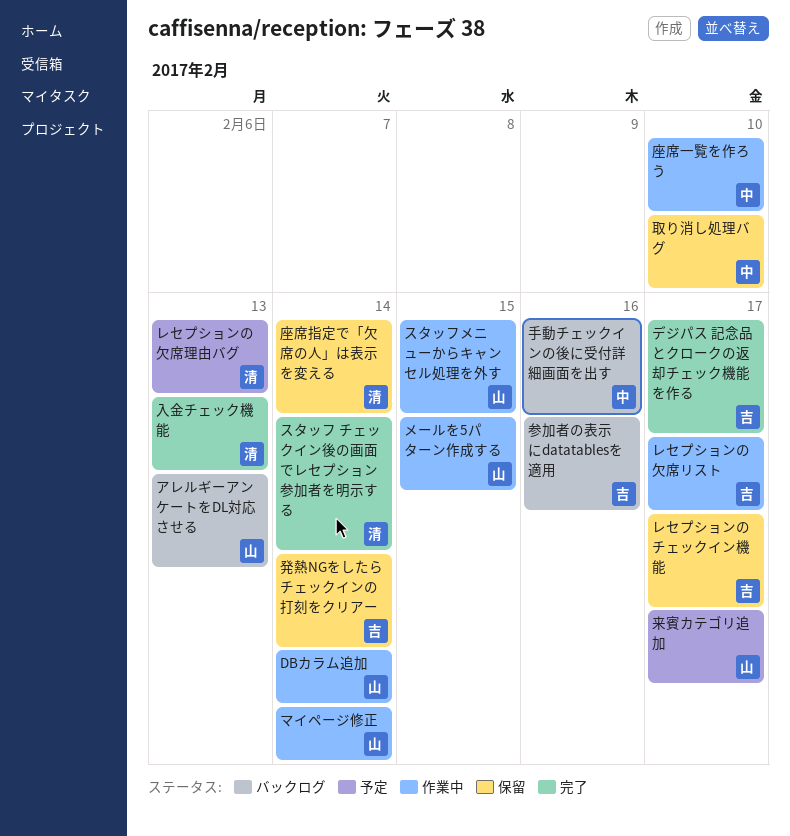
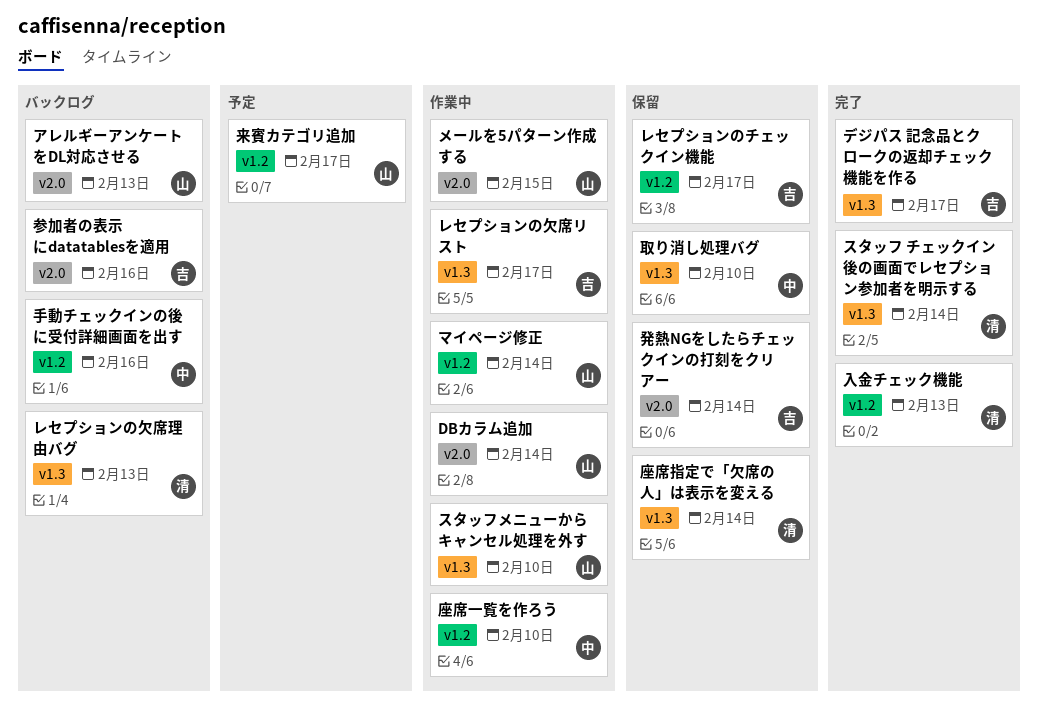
スタッフメニューからキャンセル処理を外す, due: Feb 15 -> Feb 10
レセプションの欠席理由バグ, status: 予定 -> バックログ

